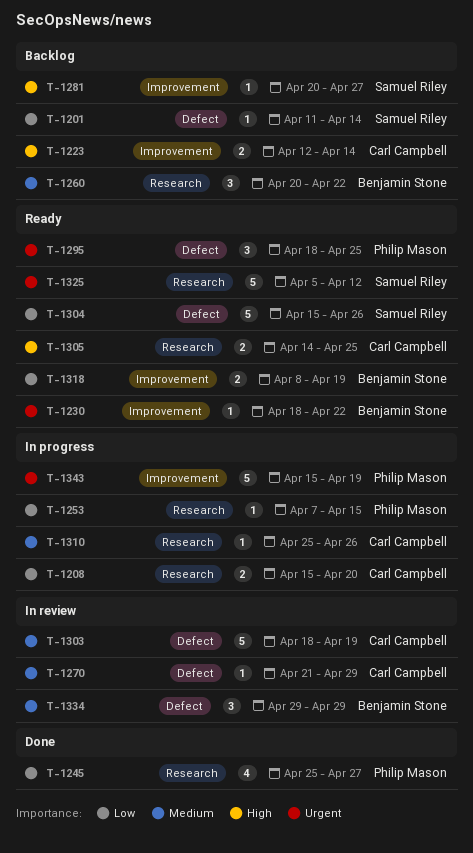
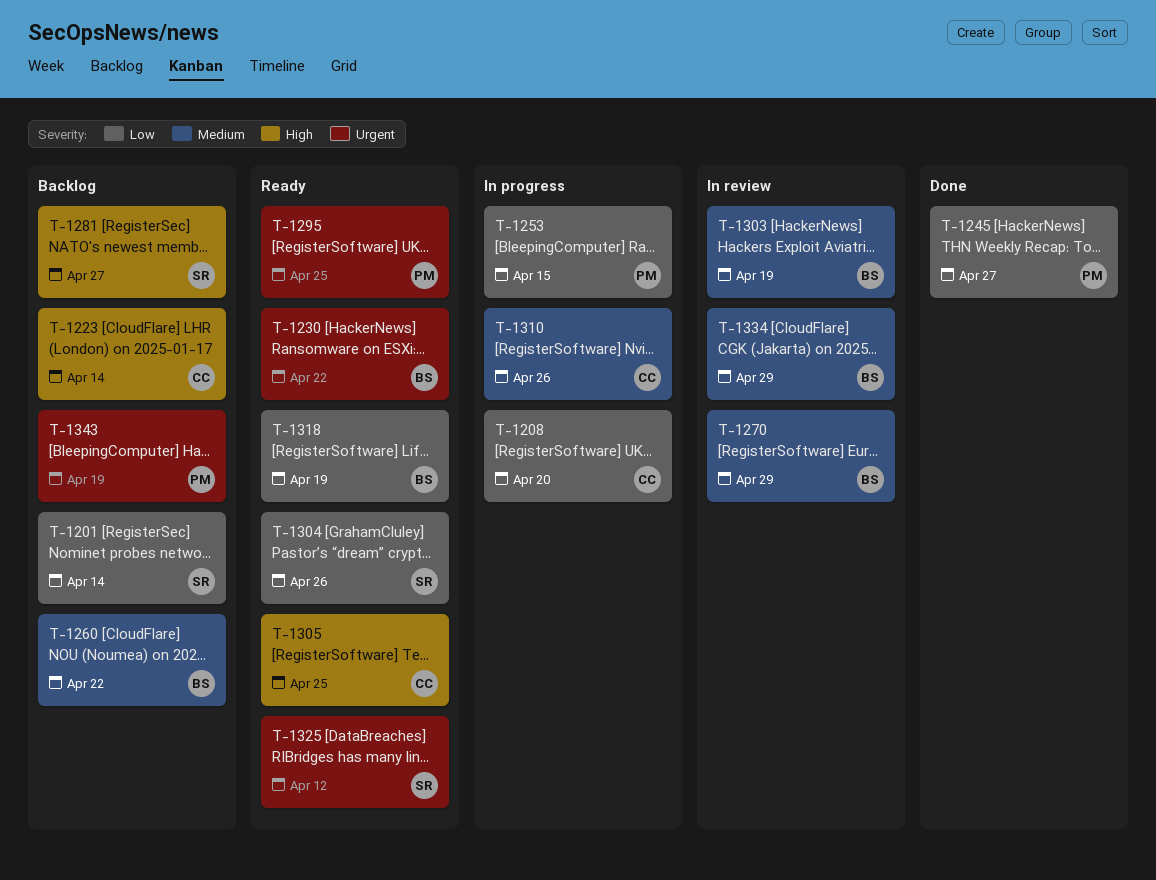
T-1270, owner: Carl Campbell -> Benjamin Stone
T-1303, owner: Carl Campbell -> Benjamin Stone
T-1343, status: In progress -> Backlog

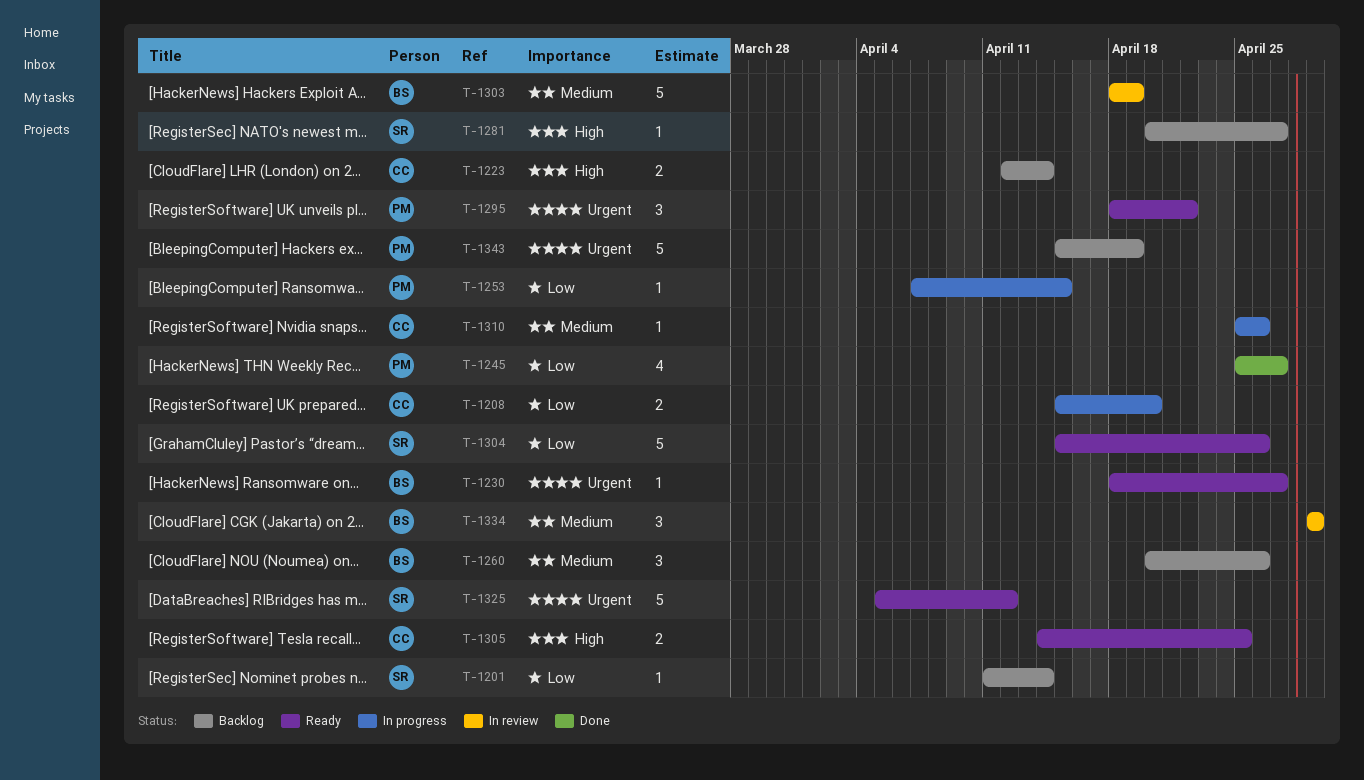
T-1230, due: Apr 22 -> Apr 27
T-1260, due: Apr 22 -> Apr 26
T-1270: present -> none
T-1295, due: Apr 25 -> Apr 22
T-1318: present -> none

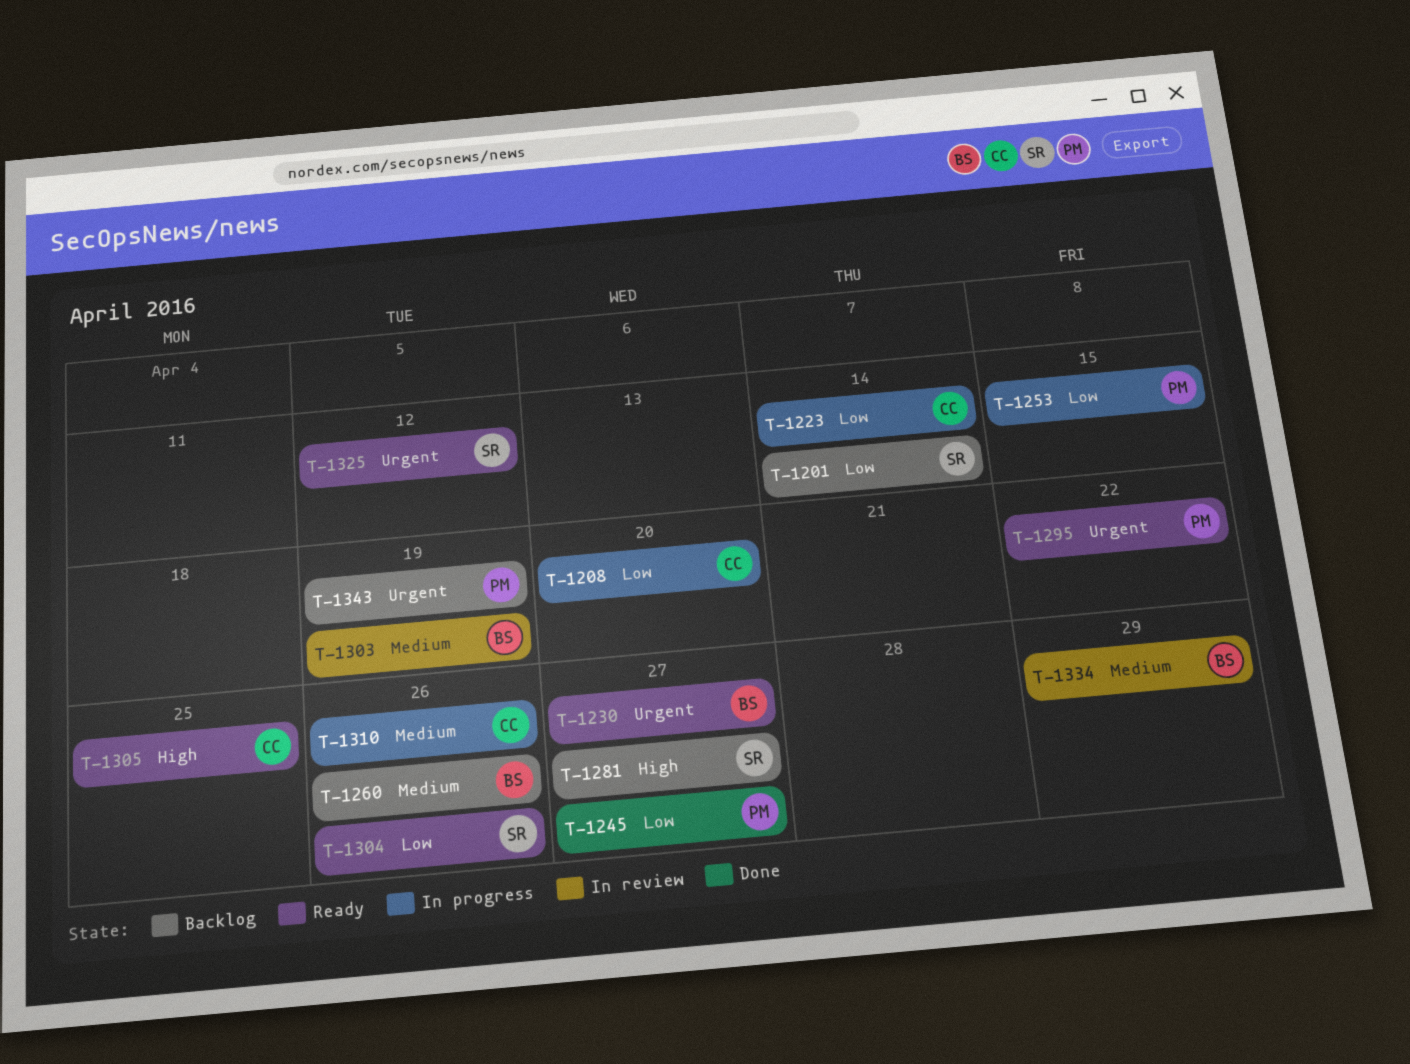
T-1223, status: Backlog -> In progress
T-1223, priority: High -> Low

